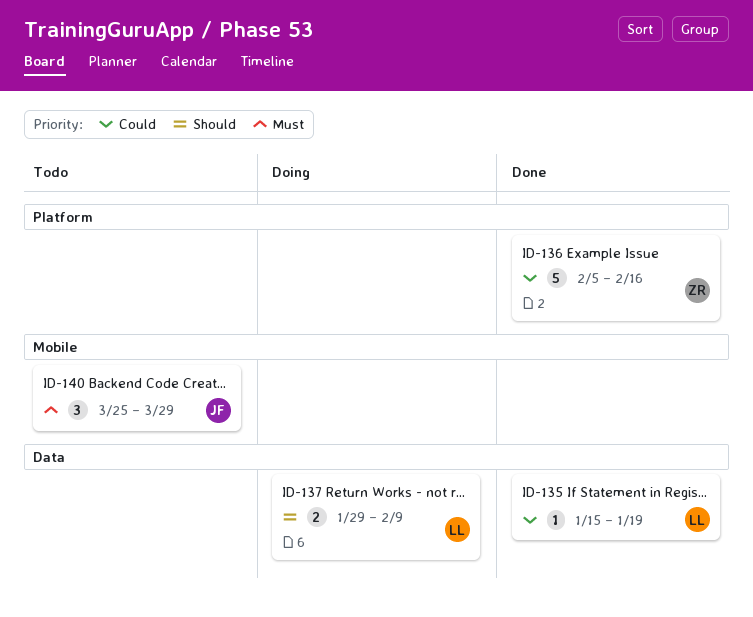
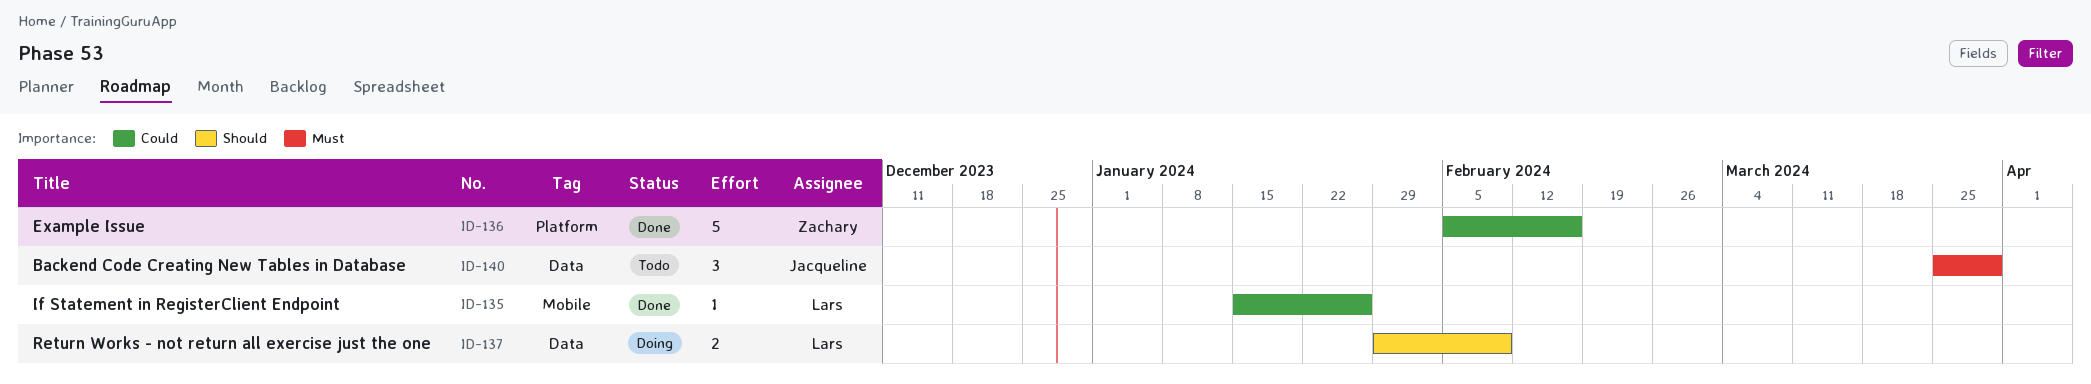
ID-135, label: Data -> Mobile
ID-135, due: Jan 19 -> Jan 26
ID-140, label: Mobile -> Data

